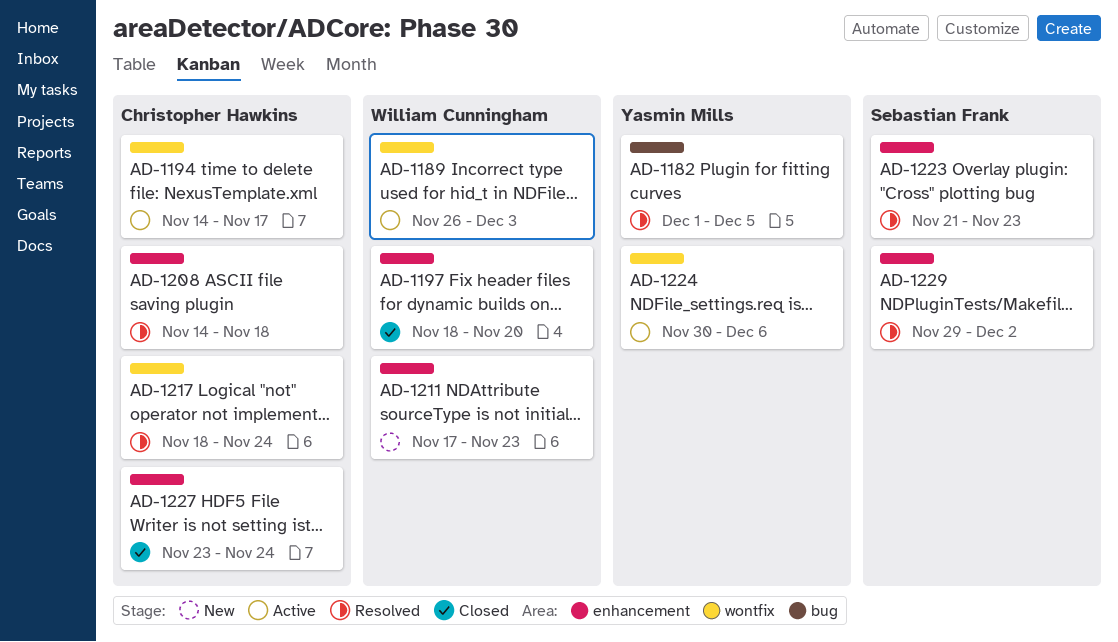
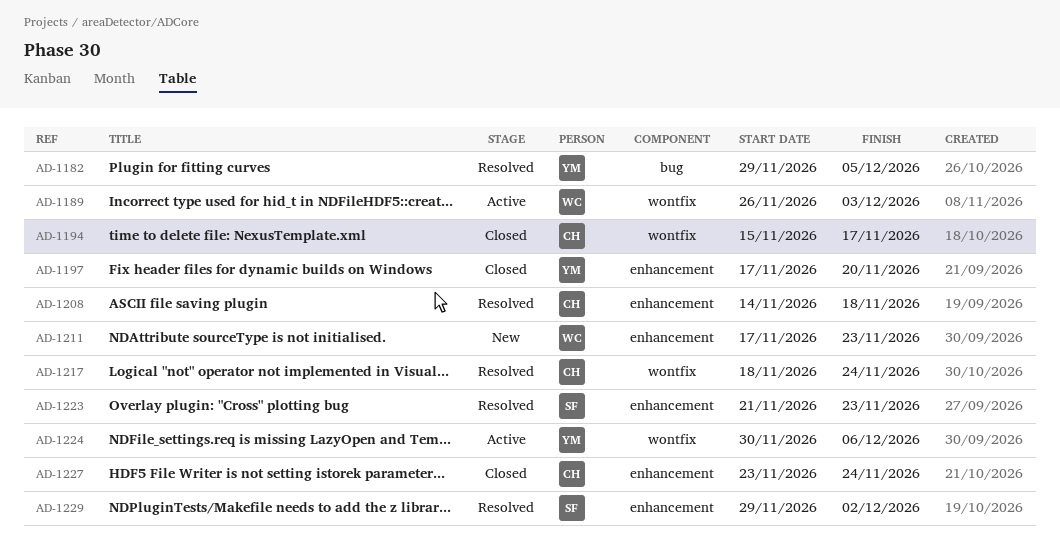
AD-1182, start: Dec 1 -> Nov 29
AD-1194, status: Active -> Closed
AD-1194, start: Nov 14 -> Nov 15
AD-1197, owner: William Cunningham -> Yasmin Mills
AD-1197, start: Nov 18 -> Nov 17

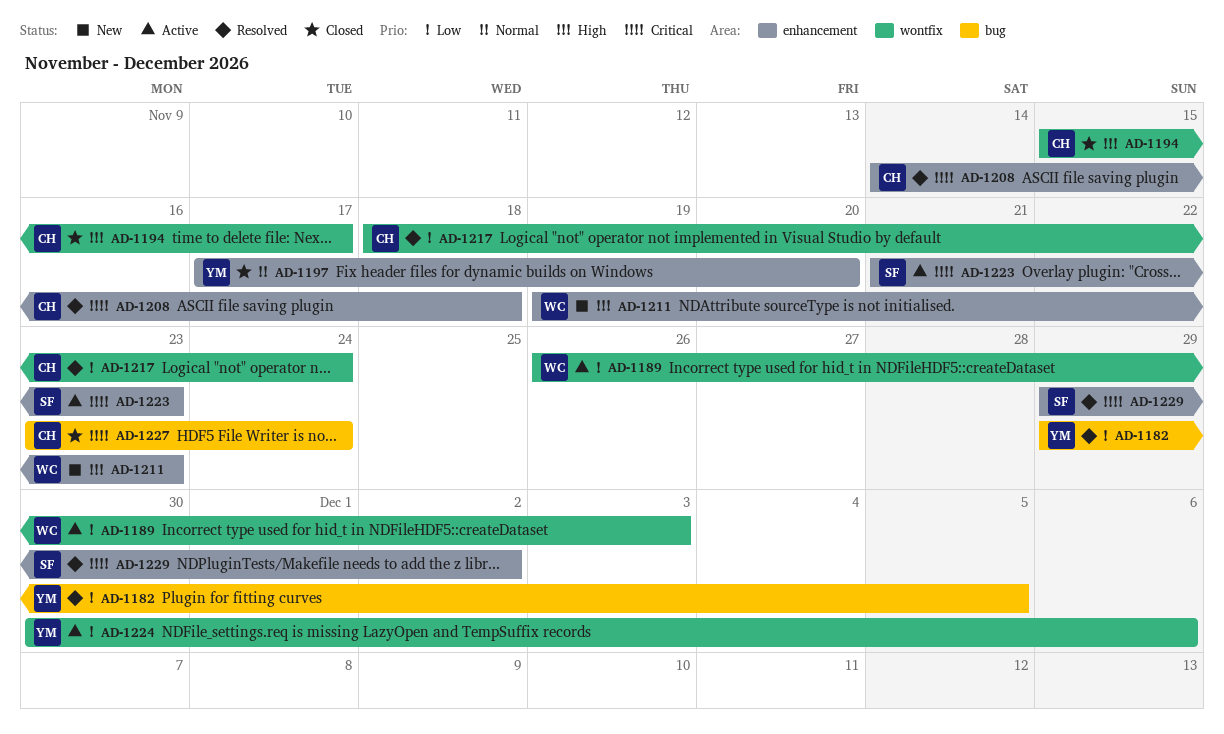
AD-1211, start: Nov 17 -> Nov 19
AD-1223, status: Resolved -> Active
AD-1227, label: enhancement -> bug

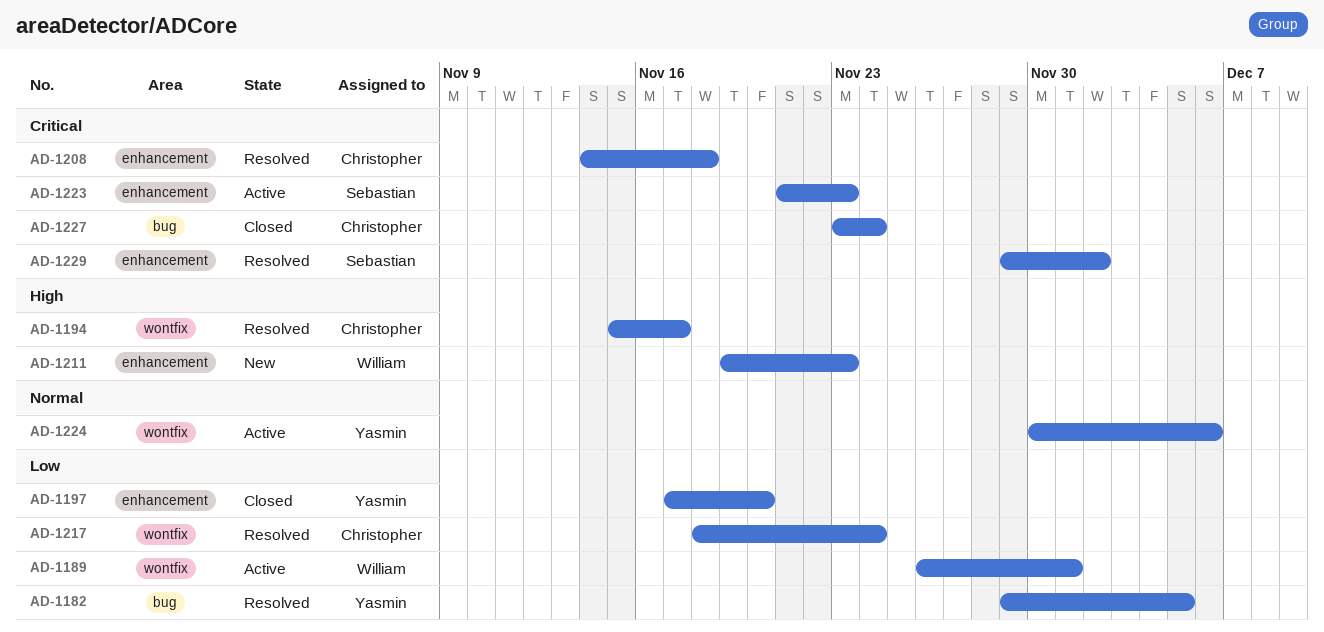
AD-1189, due: Dec 3 -> Dec 1
AD-1194, status: Closed -> Resolved
AD-1197, priority: Normal -> Low
AD-1224, priority: Low -> Normal

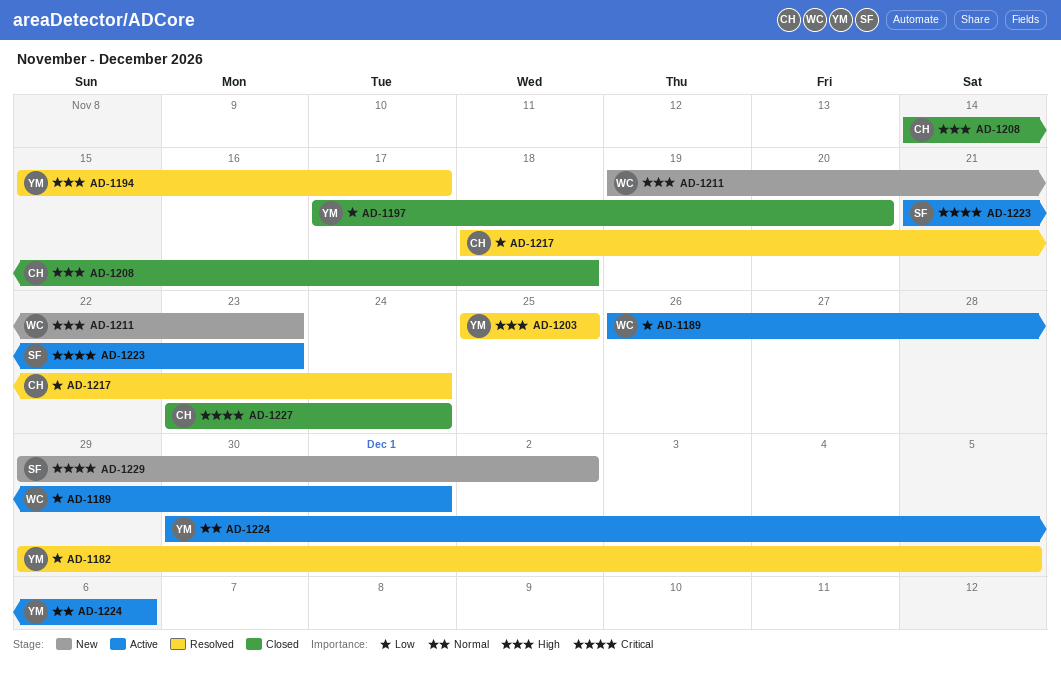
AD-1194, owner: Christopher -> Yasmin
AD-1203: none -> present
AD-1208, status: Resolved -> Closed
AD-1208, priority: Critical -> High
AD-1229, status: Resolved -> New

